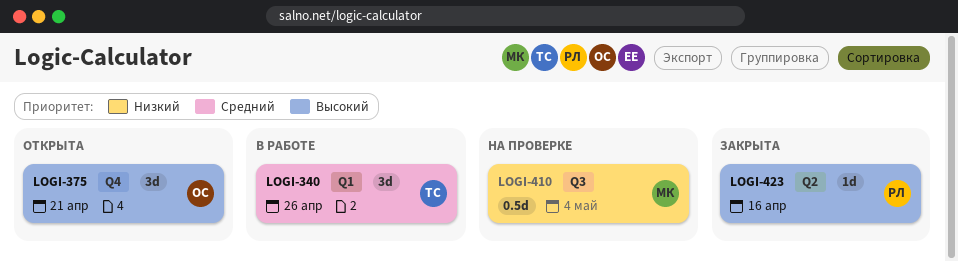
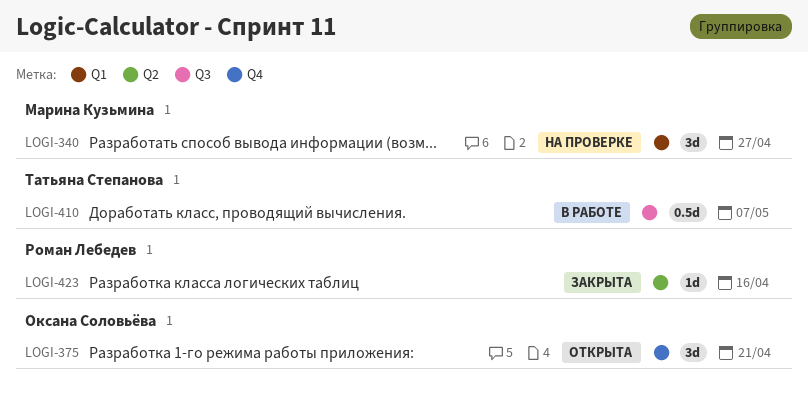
LOGI-340, status: В работе -> На проверке
LOGI-340, owner: Татьяна Степанова -> Марина Кузьмина
LOGI-340, due: Apr 26 -> Apr 27
LOGI-410, status: На проверке -> В работе
LOGI-410, owner: Марина Кузьмина -> Татьяна Степанова
LOGI-410, due: May 4 -> May 7

